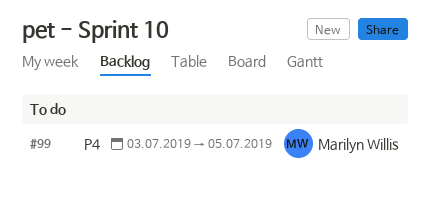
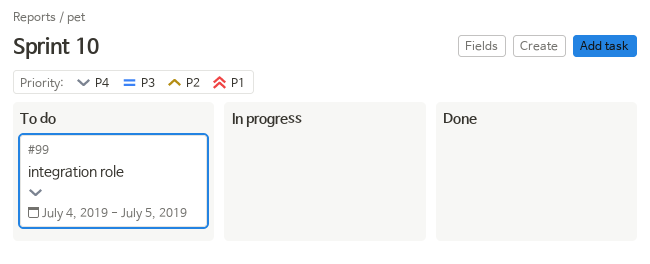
#99, start: Jul 3 -> Jul 4

